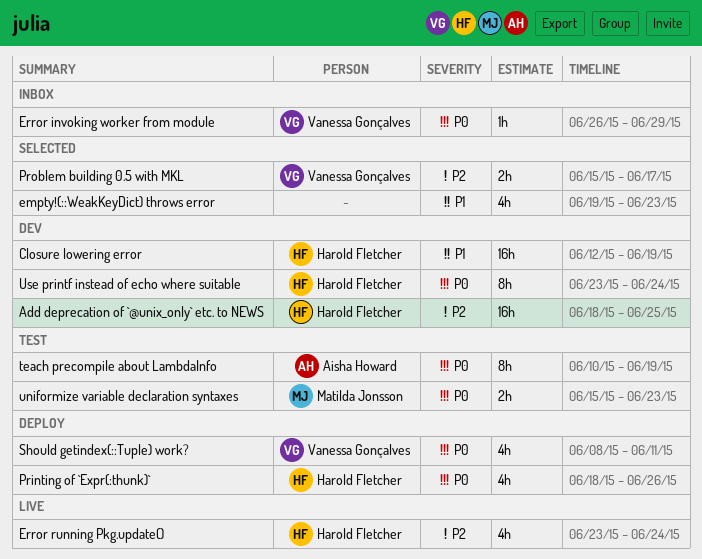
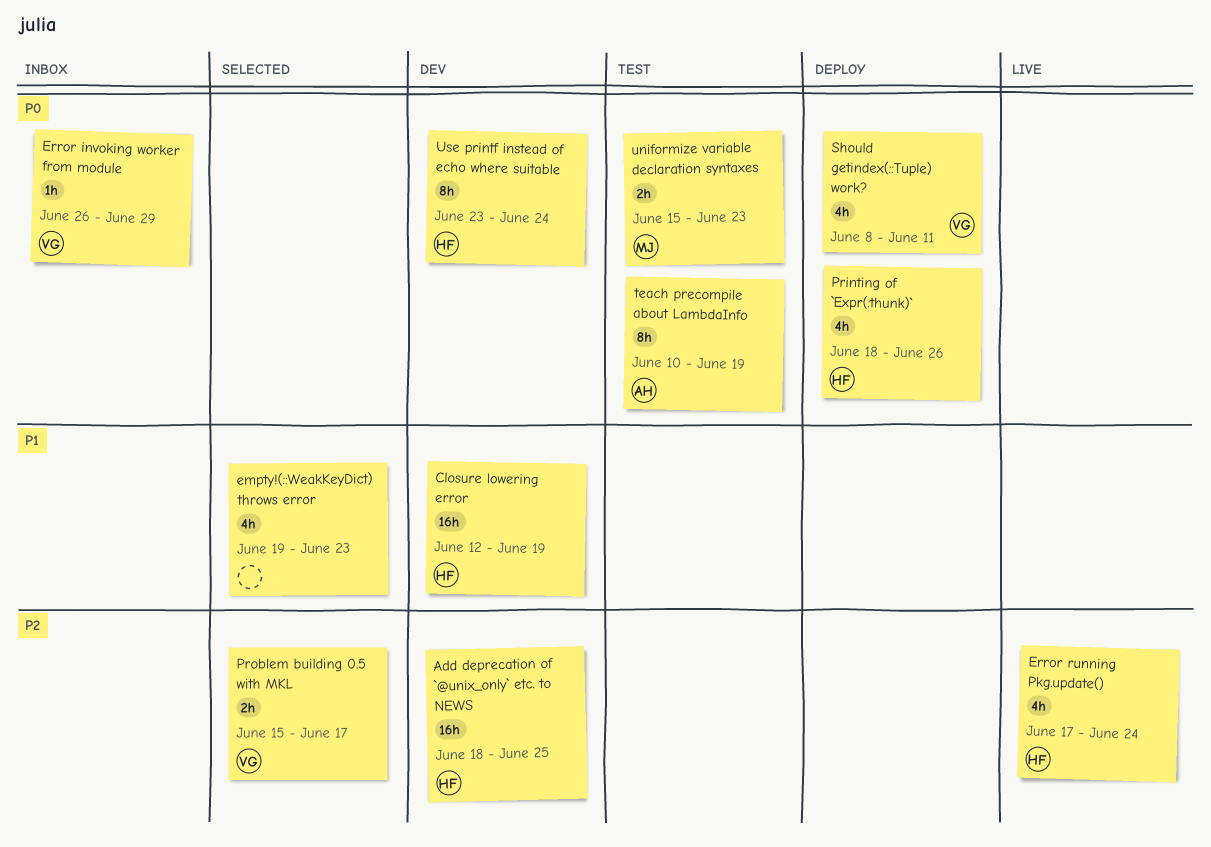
Error running Pkg.update(), start: Jun 23 -> Jun 17

